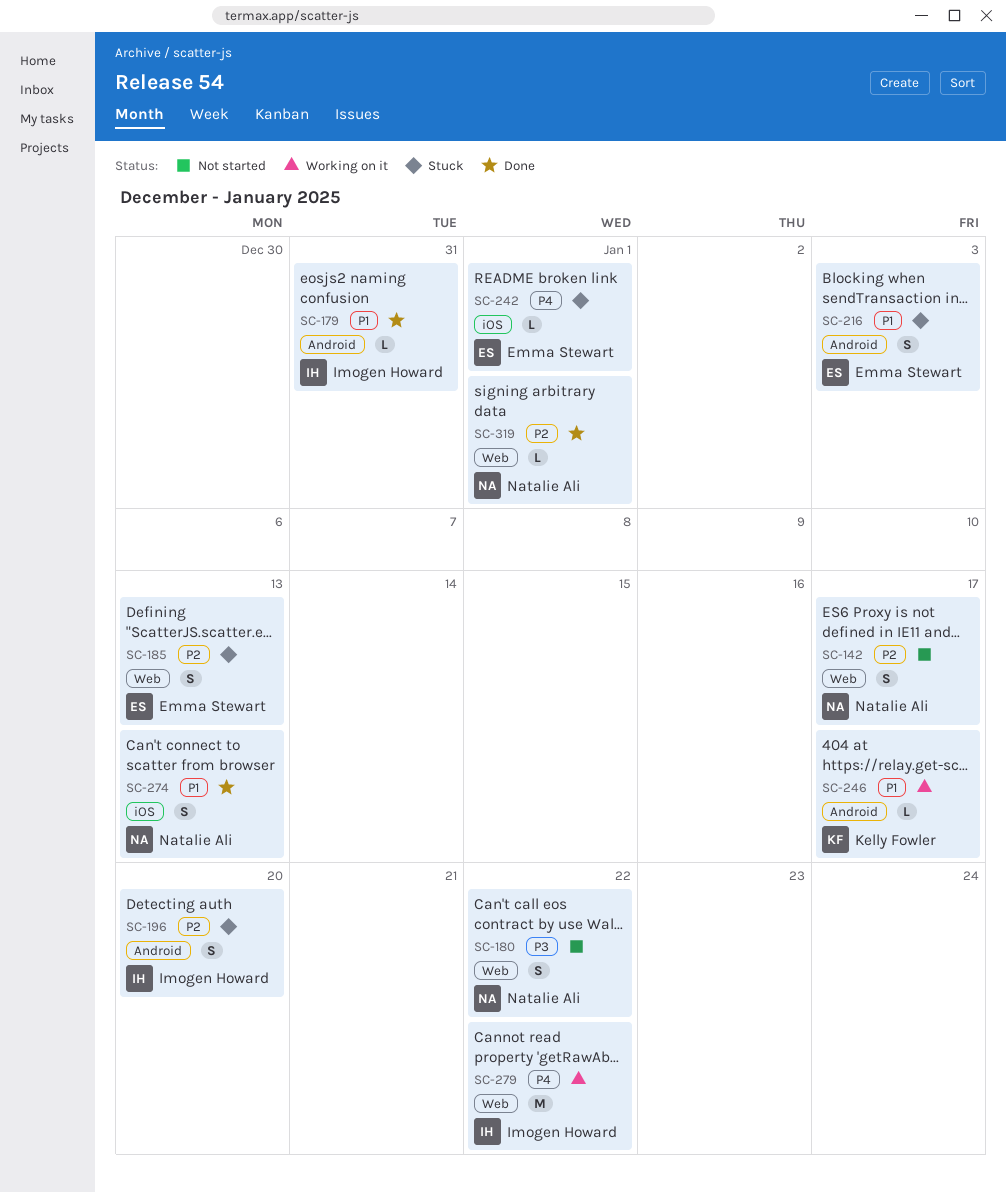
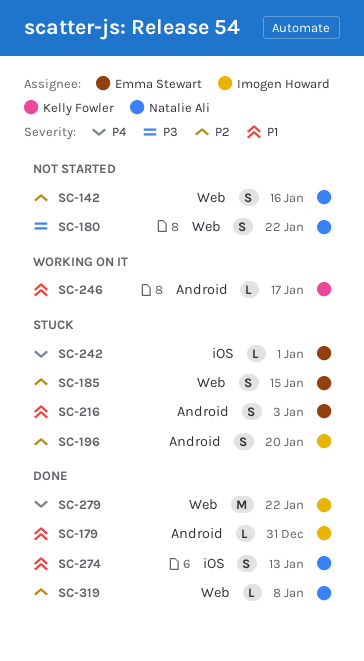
SC-142, due: Jan 17 -> Jan 16
SC-185, due: Jan 13 -> Jan 15
SC-279, status: Working on it -> Done
SC-319, due: Jan 1 -> Jan 8

